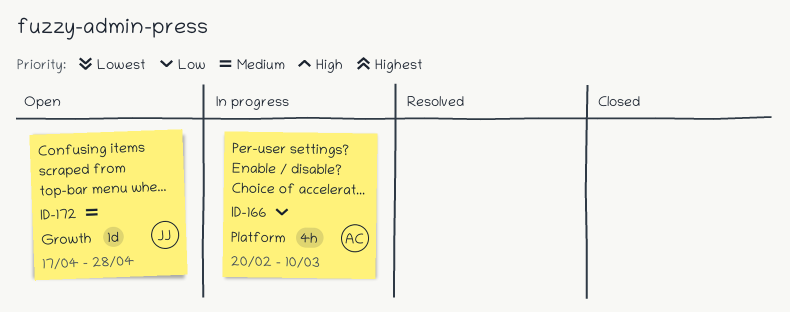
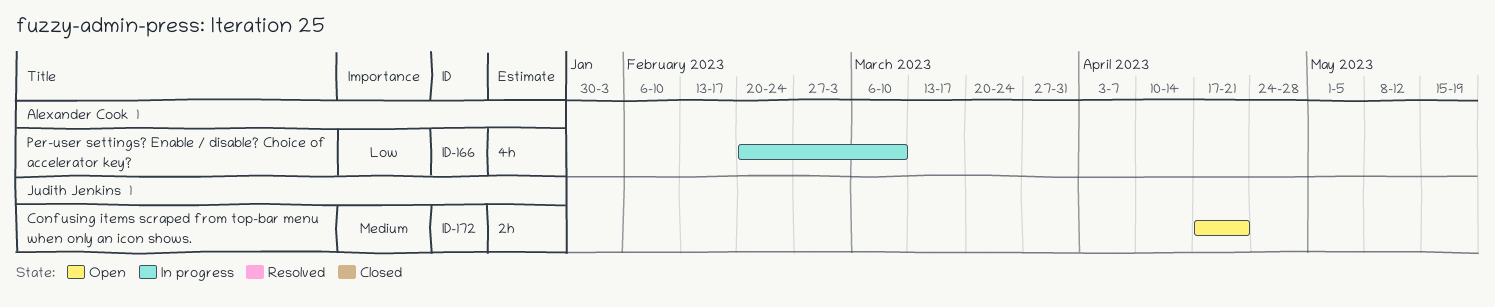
ID-172, estimate: 1d -> 2h
ID-172, due: Apr 28 -> Apr 21

